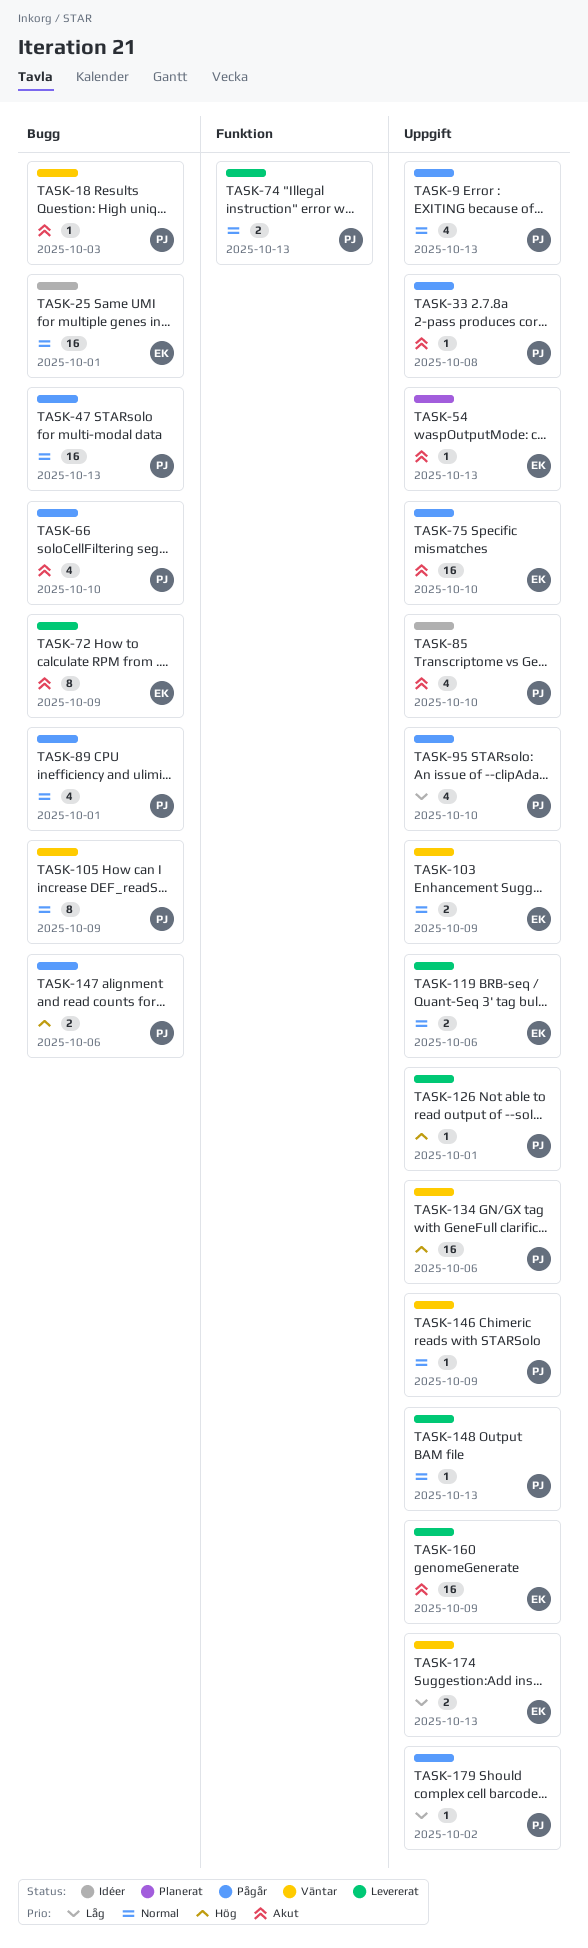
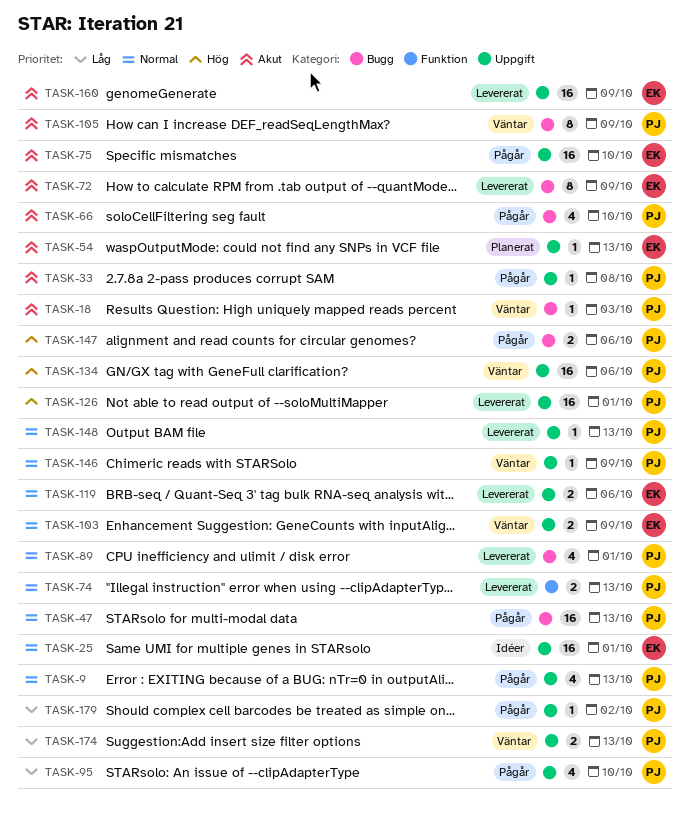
TASK-25, label: Bugg -> Uppgift
TASK-85: present -> none
TASK-89, status: Pågår -> Levererat
TASK-105, priority: Normal -> Akut
TASK-126, estimate: 1 -> 16
TASK-174, owner: EK -> PJ

